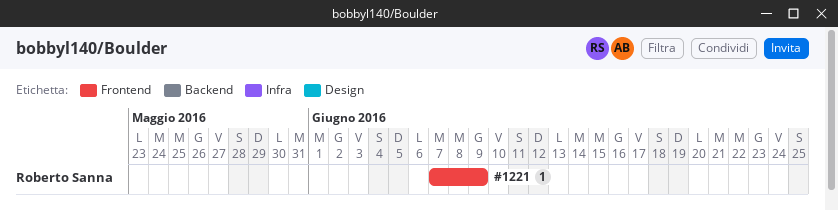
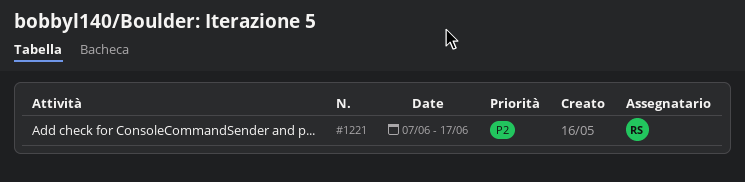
#1221, due: Jun 9 -> Jun 17

